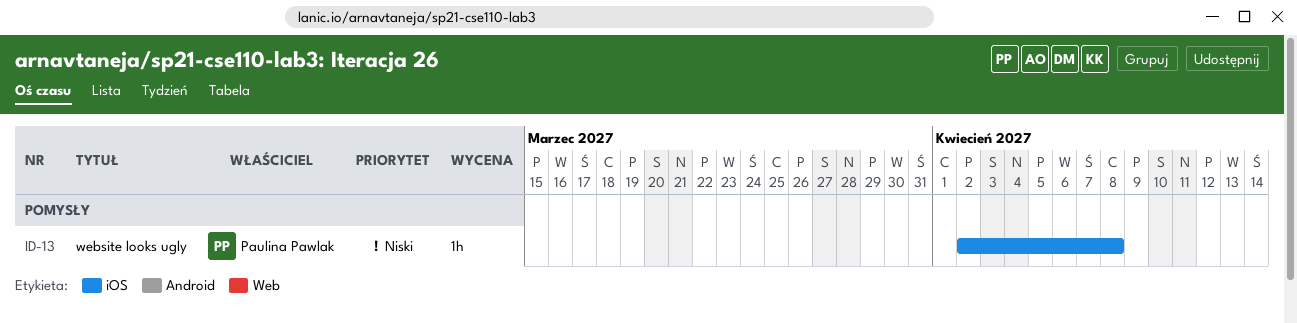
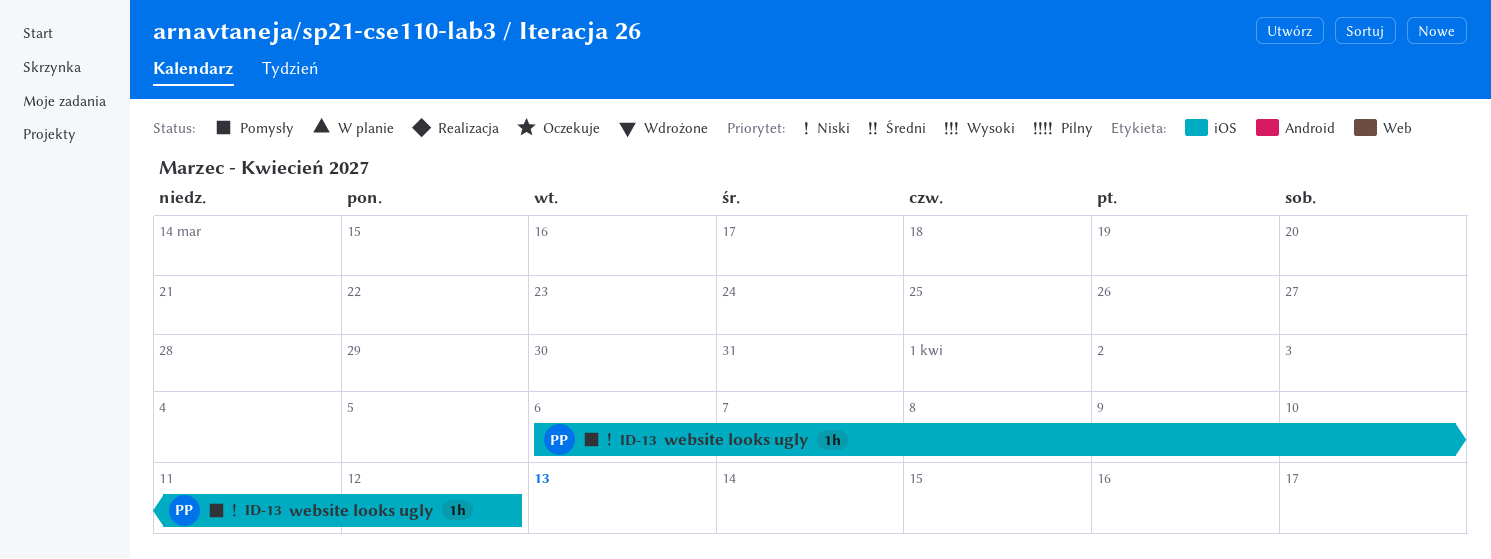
ID-13, start: Apr 2 -> Apr 6
ID-13, due: Apr 8 -> Apr 12

